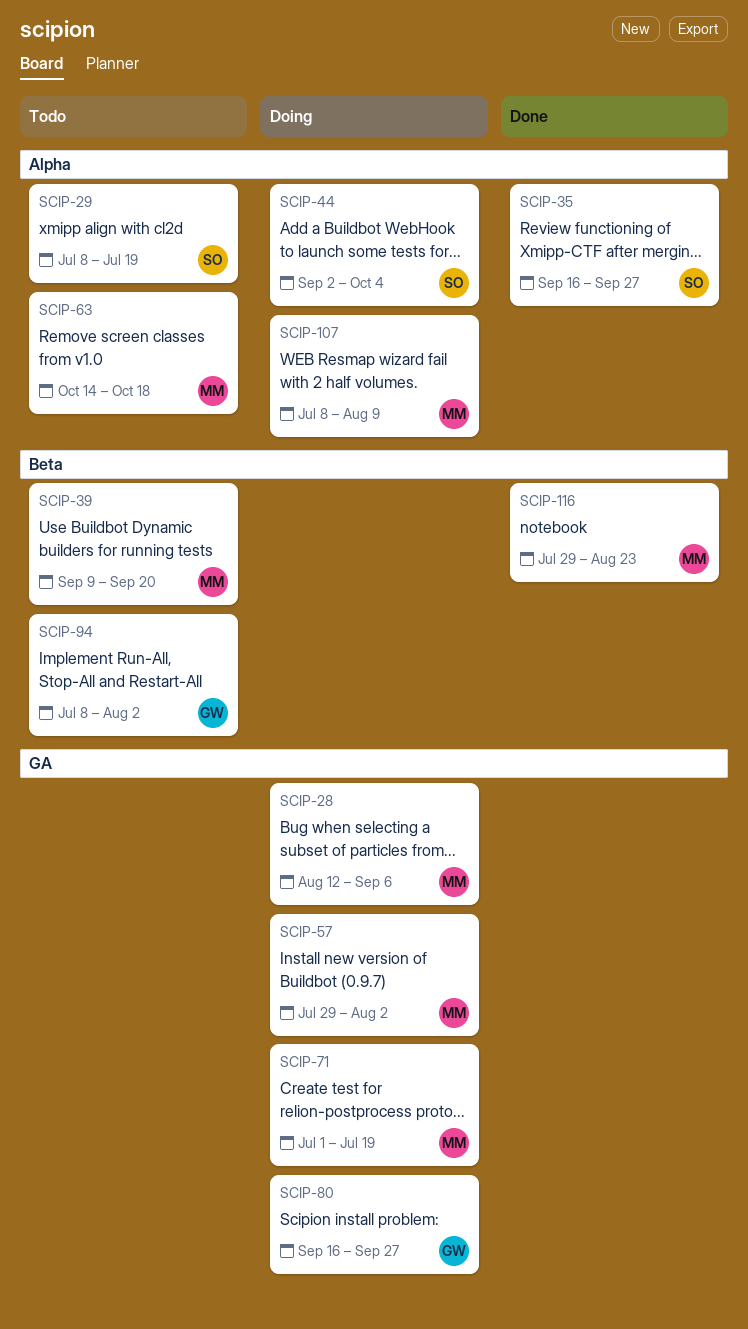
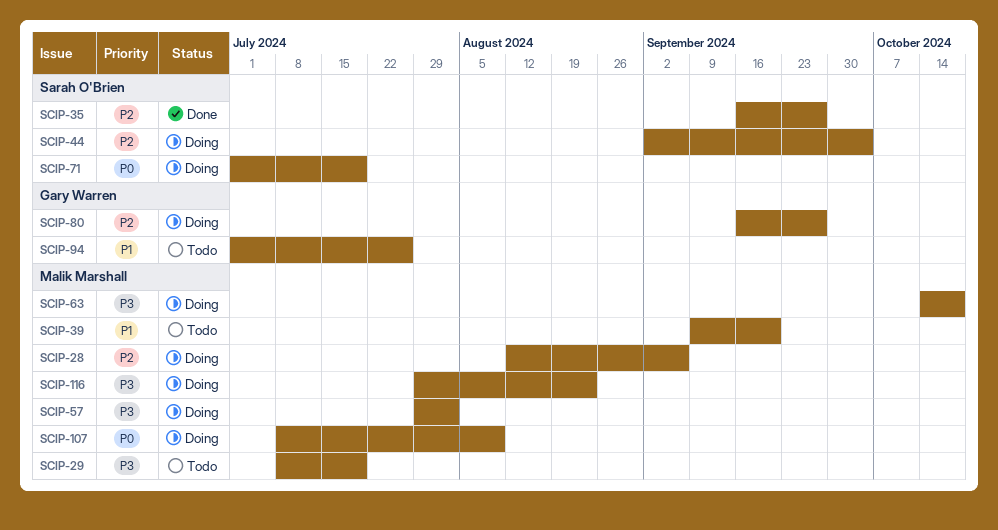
SCIP-29, owner: Sarah O'Brien -> Malik Marshall
SCIP-63, status: Todo -> Doing
SCIP-71, owner: Malik Marshall -> Sarah O'Brien
SCIP-94, start: Jul 8 -> Jul 1
SCIP-94, due: Aug 2 -> Jul 26
SCIP-116, status: Done -> Doing

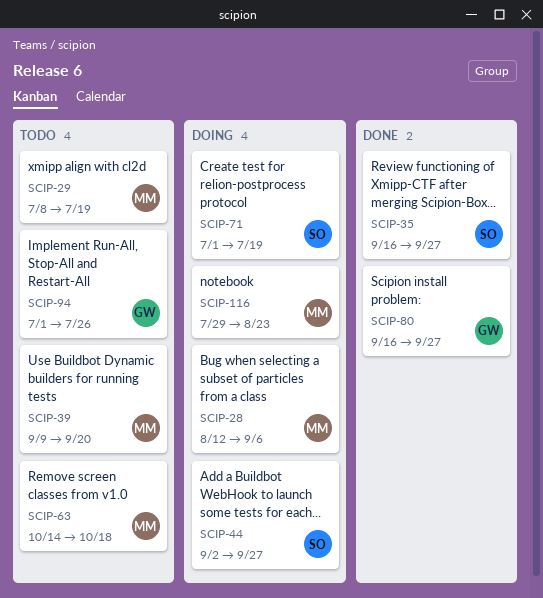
SCIP-44, due: Oct 4 -> Sep 27
SCIP-57: present -> none
SCIP-63, status: Doing -> Todo
SCIP-80, status: Doing -> Done
SCIP-107: present -> none

